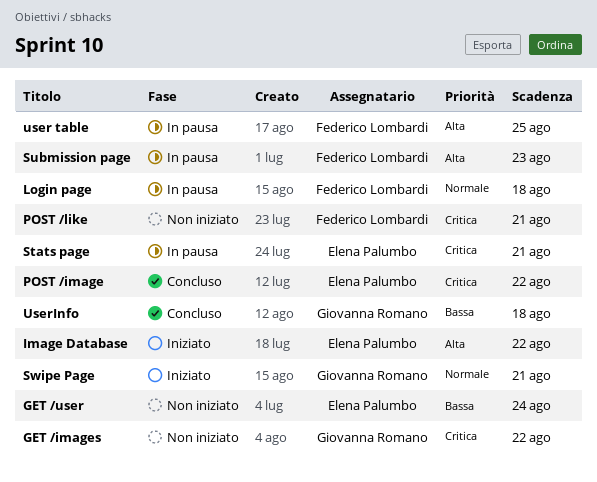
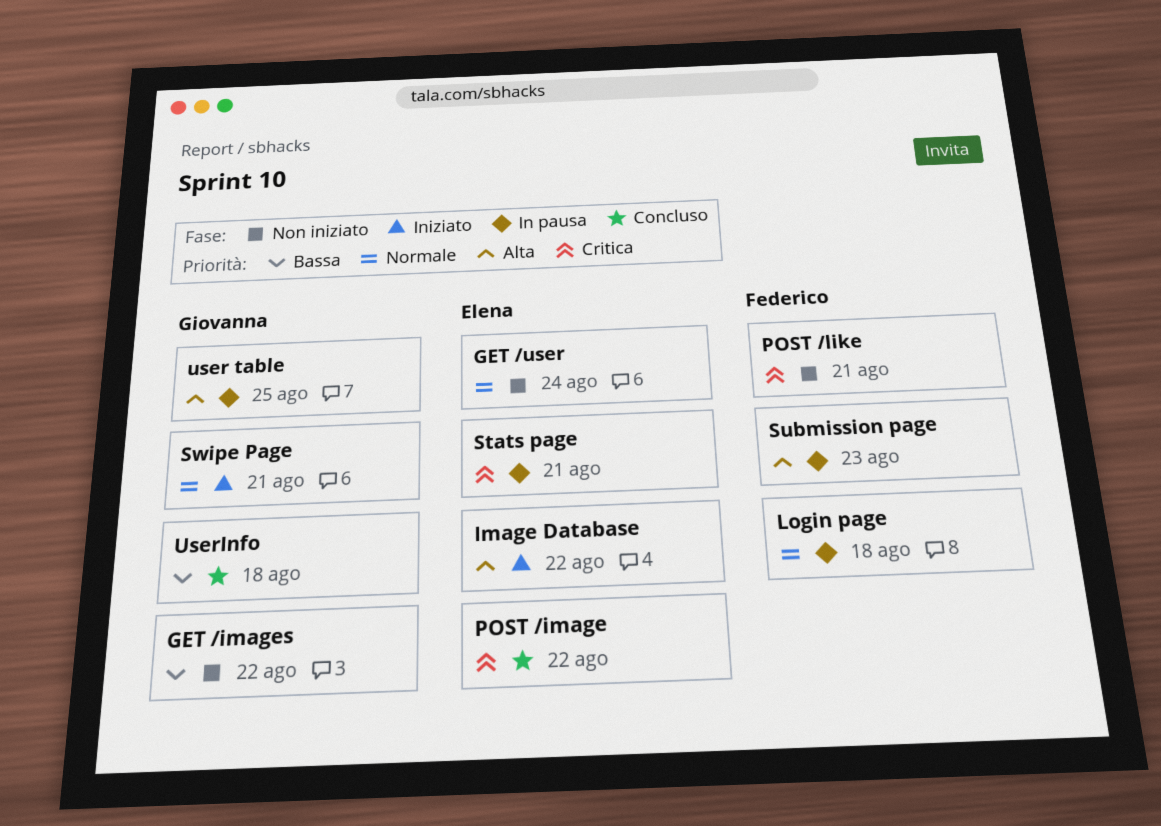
GET /images, priority: Critica -> Bassa
GET /user, priority: Bassa -> Normale
user table, owner: Federico Lombardi -> Giovanna Romano

